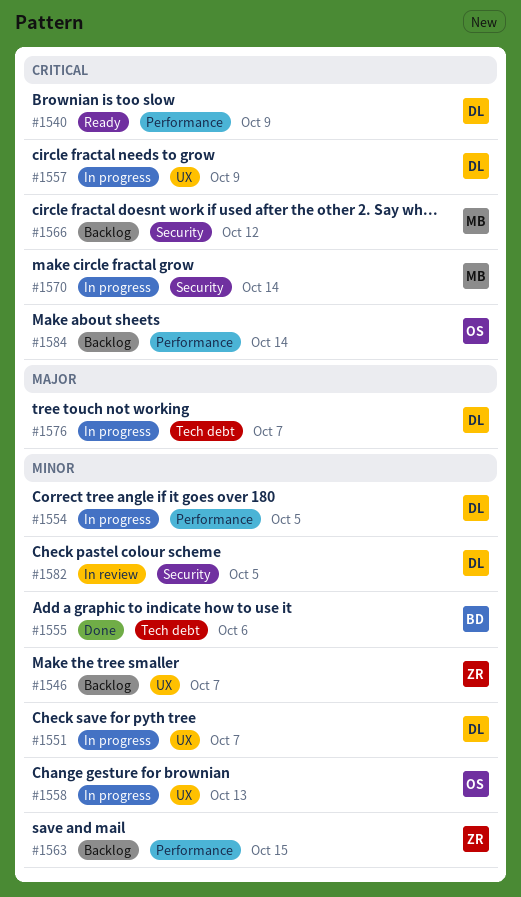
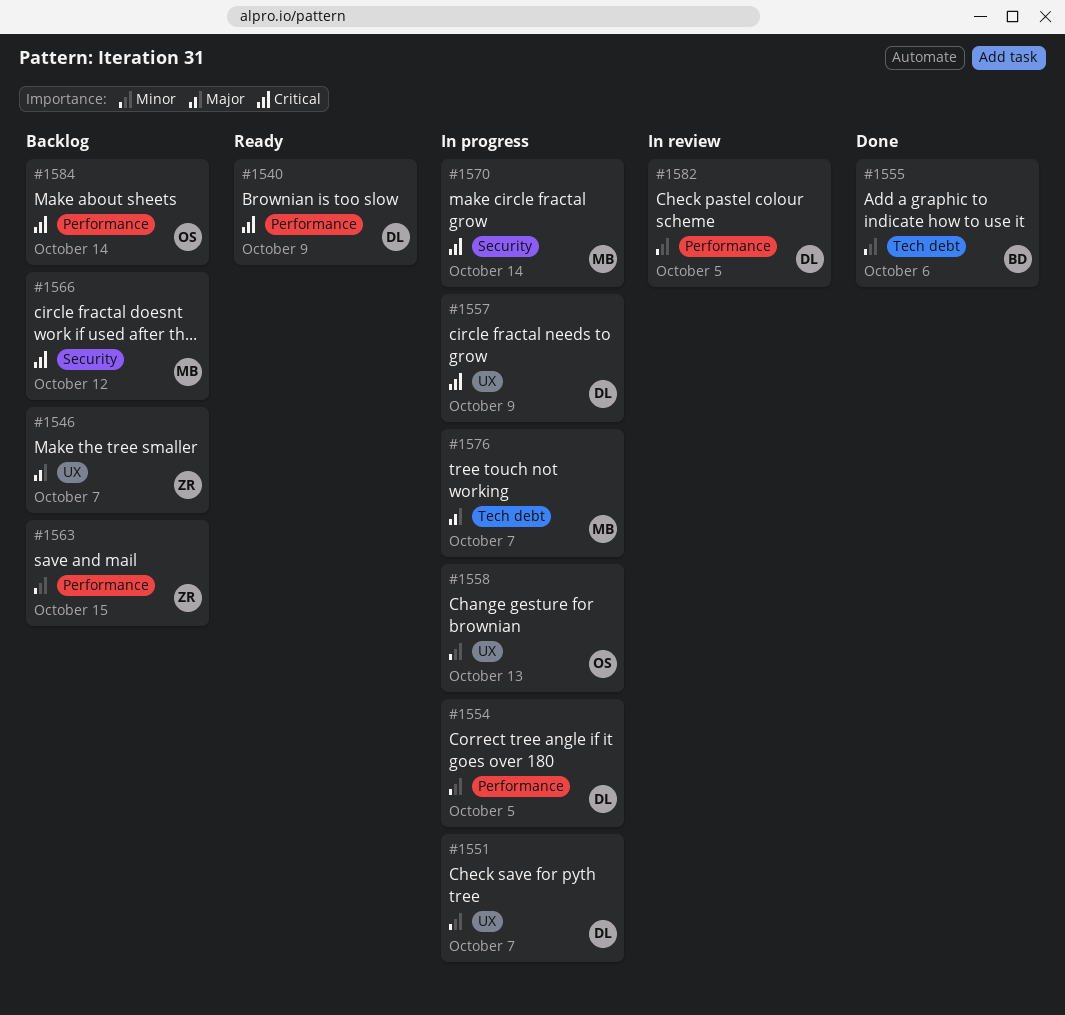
#1546, priority: Minor -> Major
#1576, owner: DL -> MB
#1582, label: Security -> Performance

